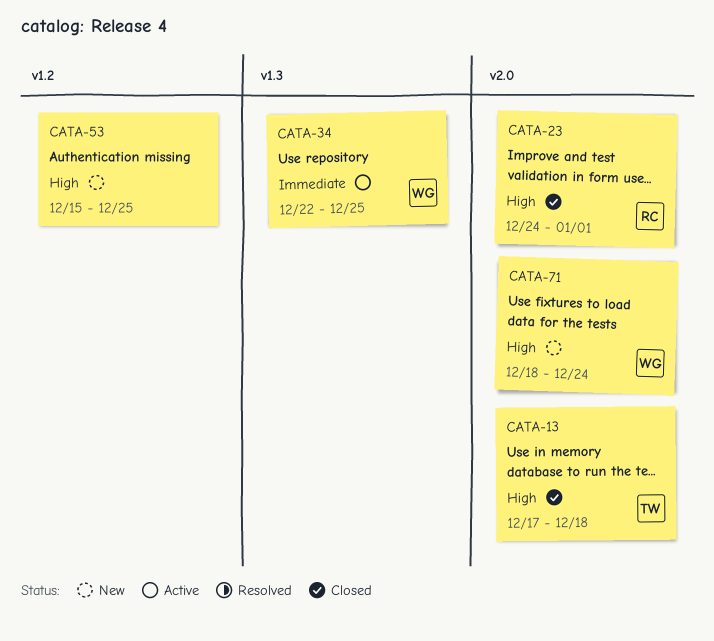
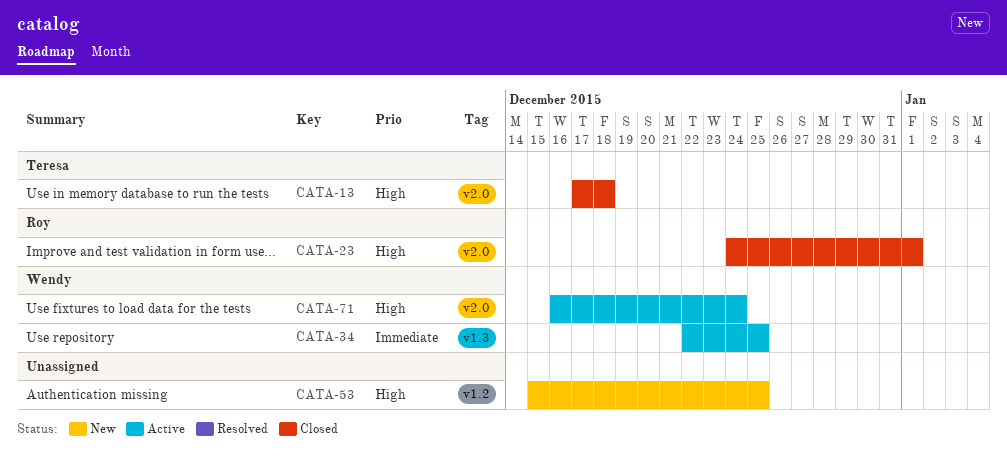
CATA-71, status: New -> Active
CATA-71, start: Dec 18 -> Dec 16

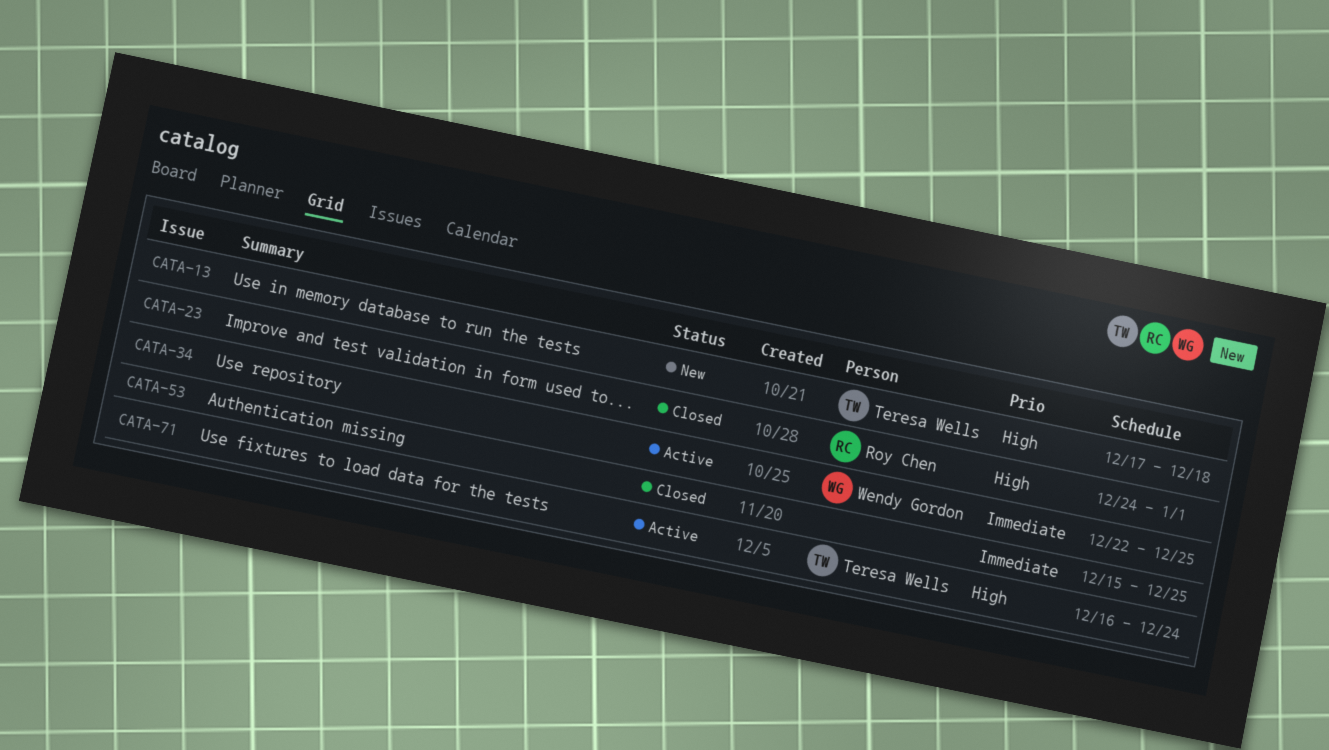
CATA-13, status: Closed -> New
CATA-53, status: New -> Closed
CATA-53, priority: High -> Immediate
CATA-71, owner: Wendy Gordon -> Teresa Wells

